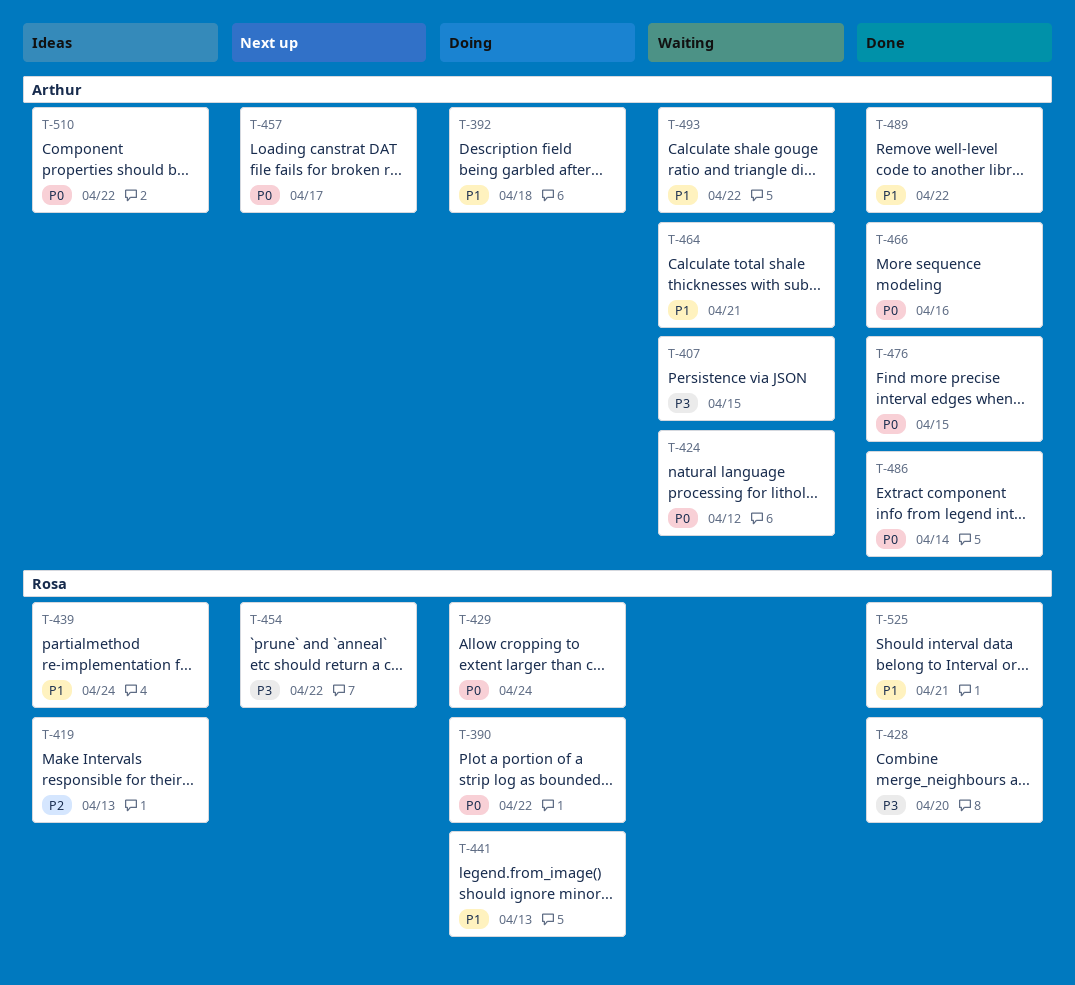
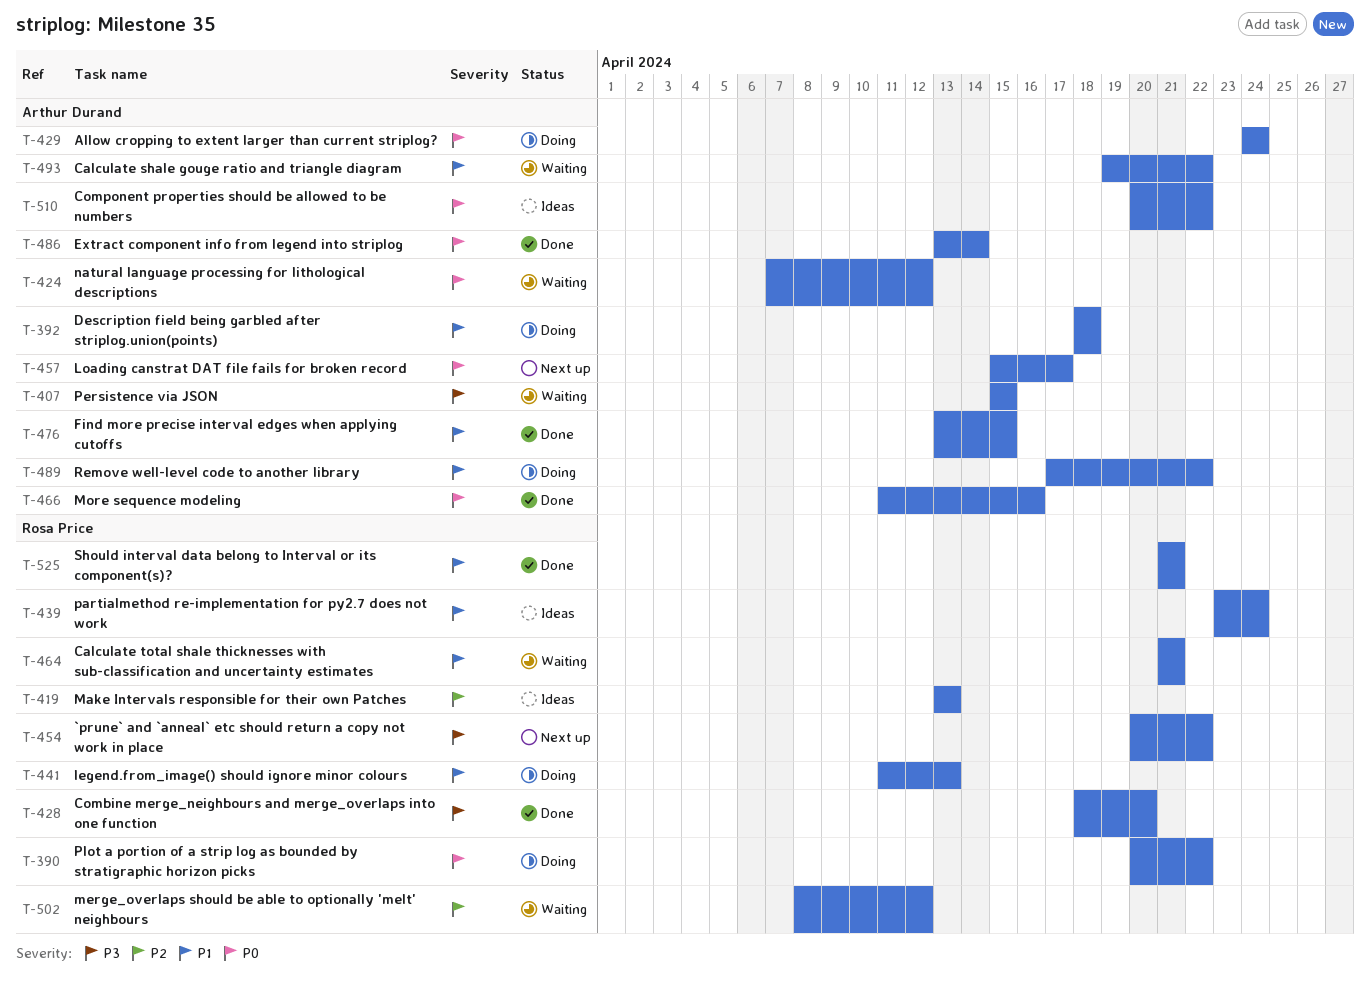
T-429, owner: Rosa Price -> Arthur Durand
T-464, owner: Arthur Durand -> Rosa Price
T-476, priority: P0 -> P1
T-489, status: Done -> Doing
T-502: none -> present

